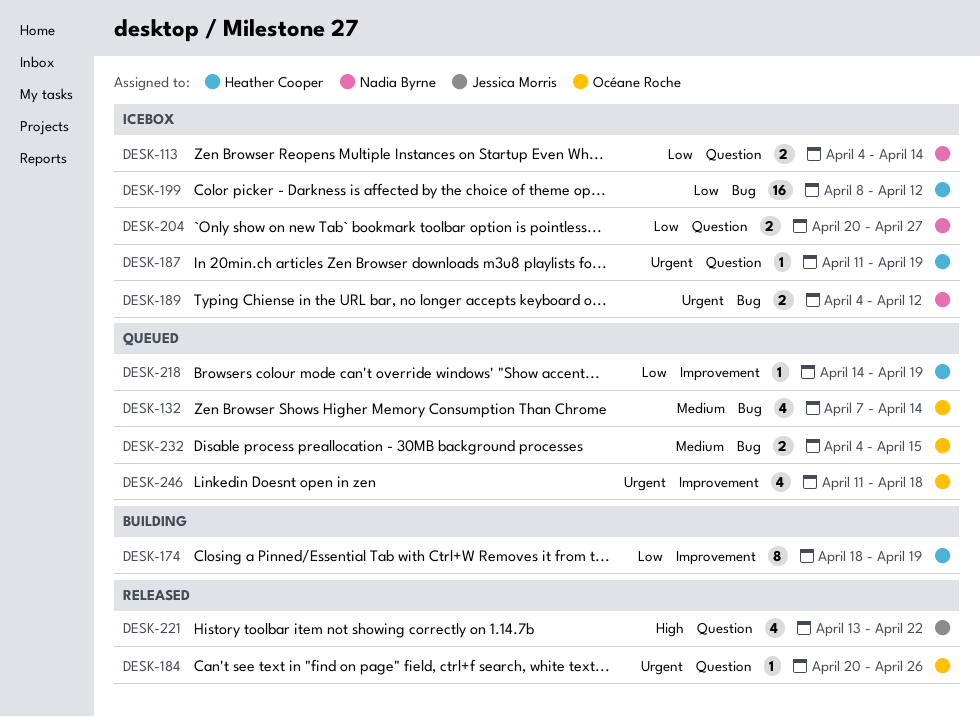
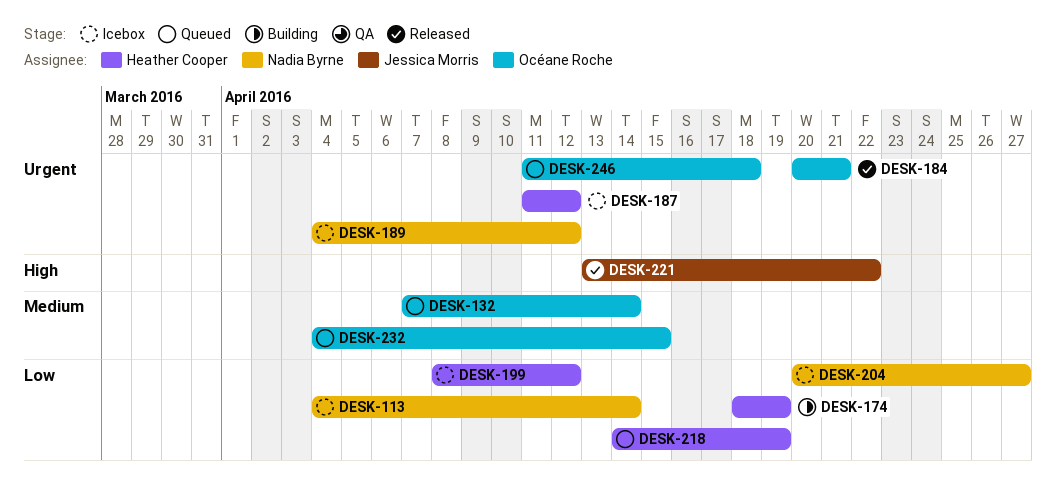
DESK-184, due: Apr 26 -> Apr 21
DESK-187, due: Apr 19 -> Apr 12

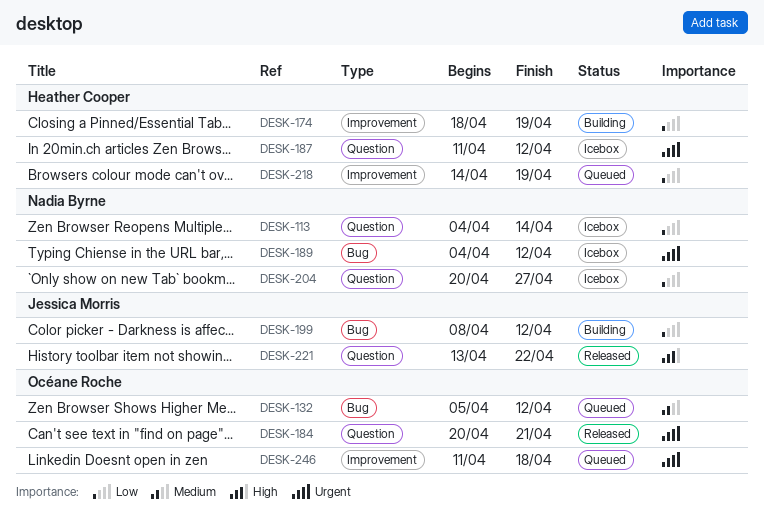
DESK-132, start: Apr 7 -> Apr 5
DESK-132, due: Apr 14 -> Apr 12
DESK-199, status: Icebox -> Building
DESK-199, owner: Heather Cooper -> Jessica Morris
DESK-232: present -> none

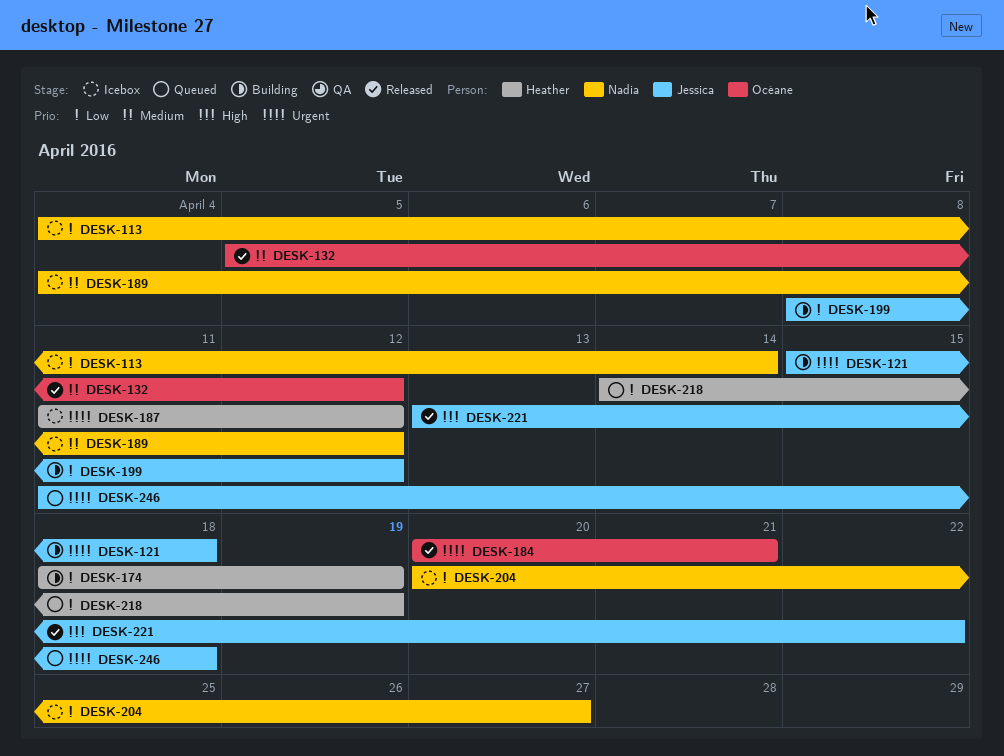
DESK-121: none -> present
DESK-132, status: Queued -> Released
DESK-189, priority: Urgent -> Medium
DESK-246, owner: Océane Roche -> Jessica Morris

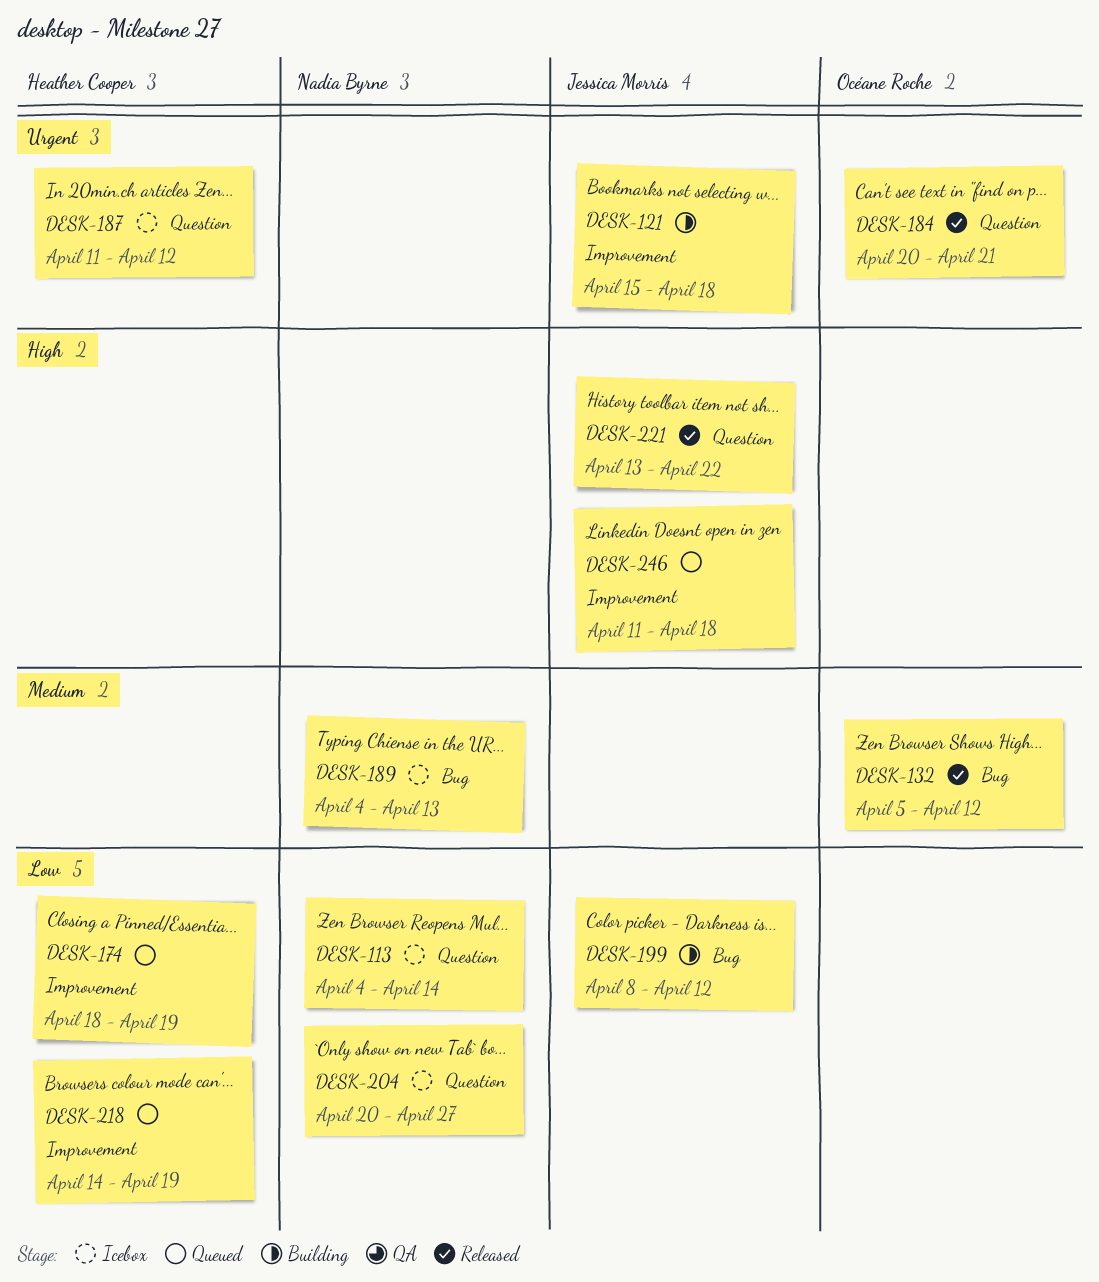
DESK-174, status: Building -> Queued
DESK-189, due: Apr 12 -> Apr 13
DESK-246, priority: Urgent -> High

